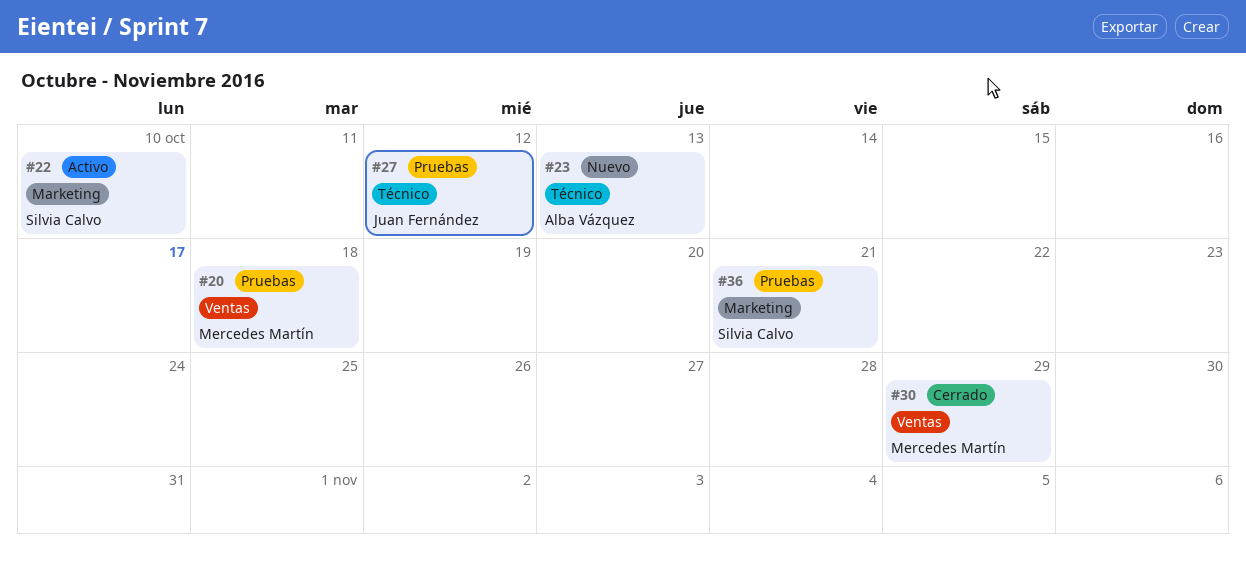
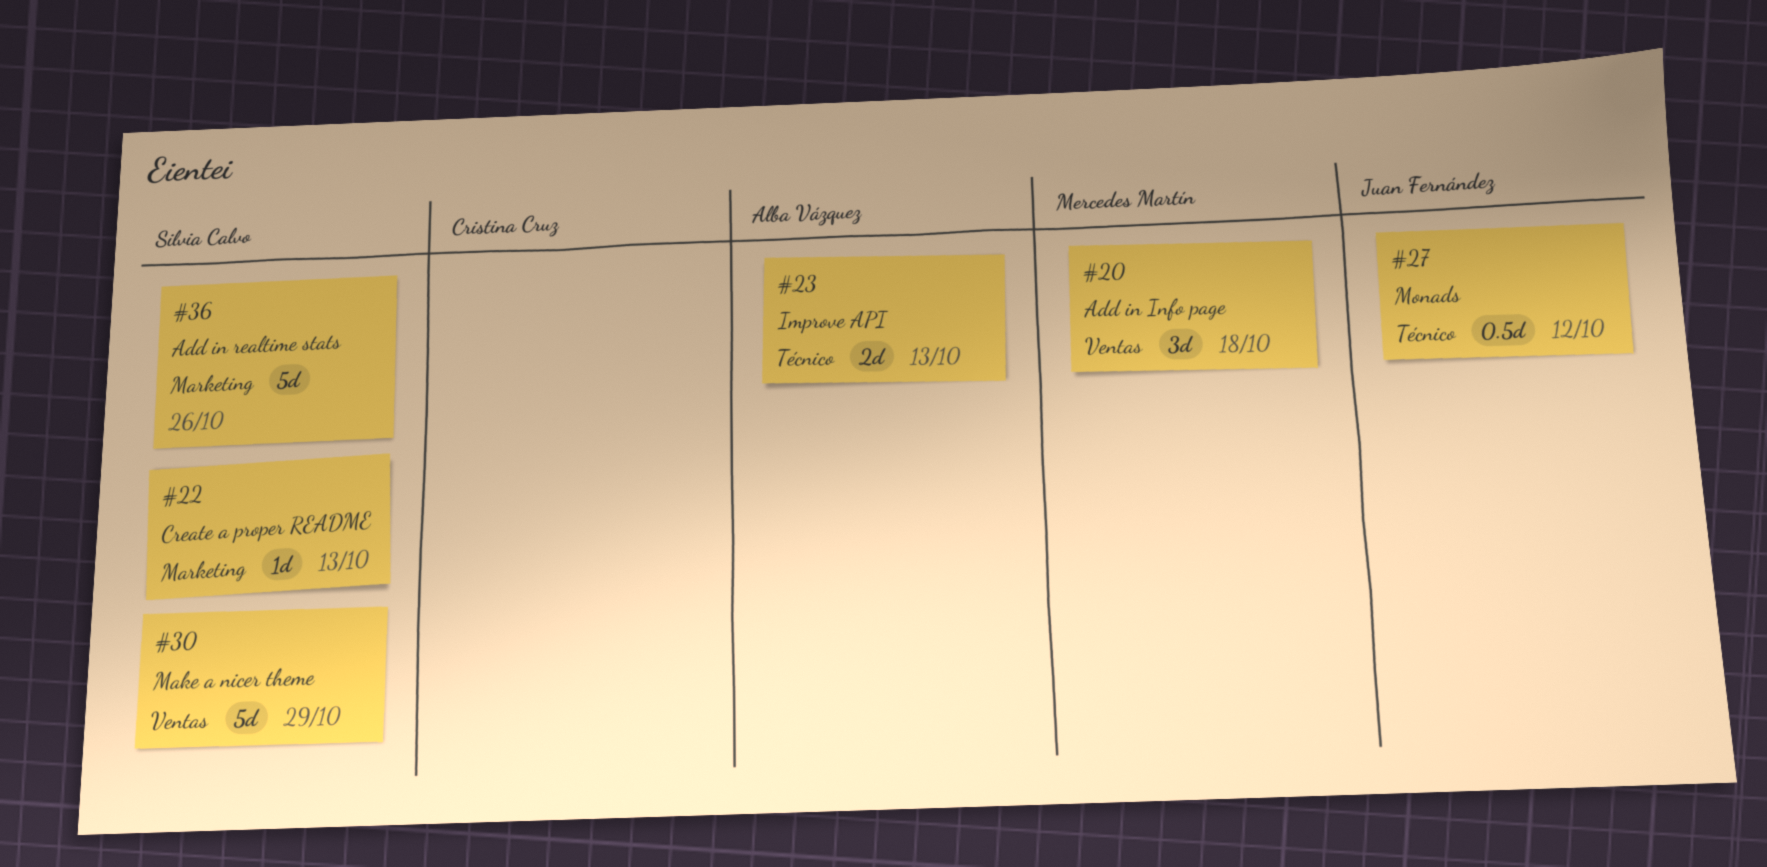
#22, due: Oct 10 -> Oct 13
#30, owner: Mercedes Martín -> Silvia Calvo
#36, due: Oct 21 -> Oct 26

